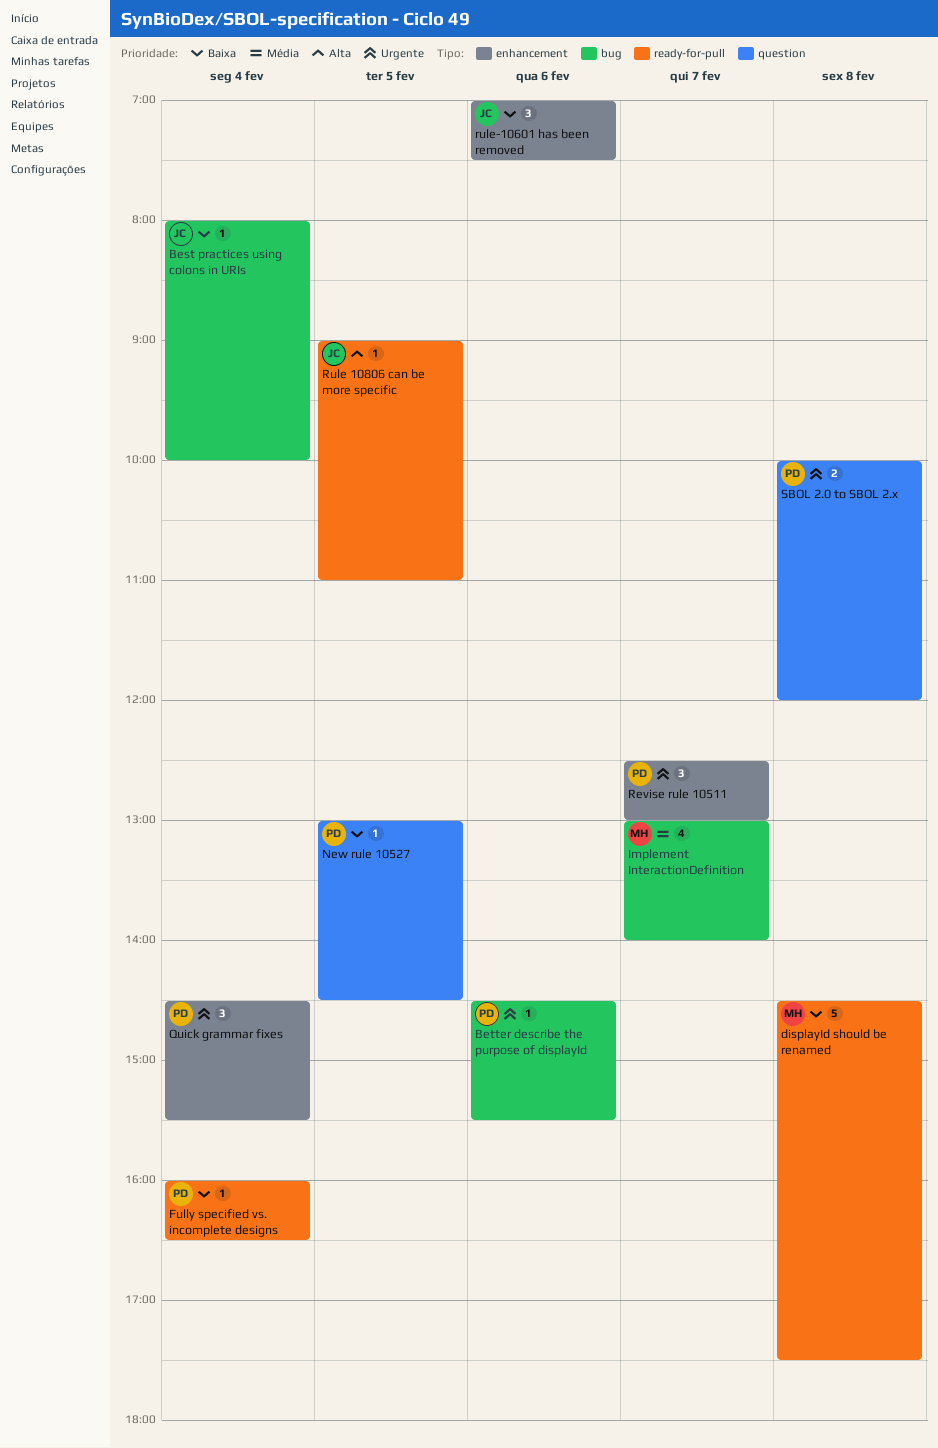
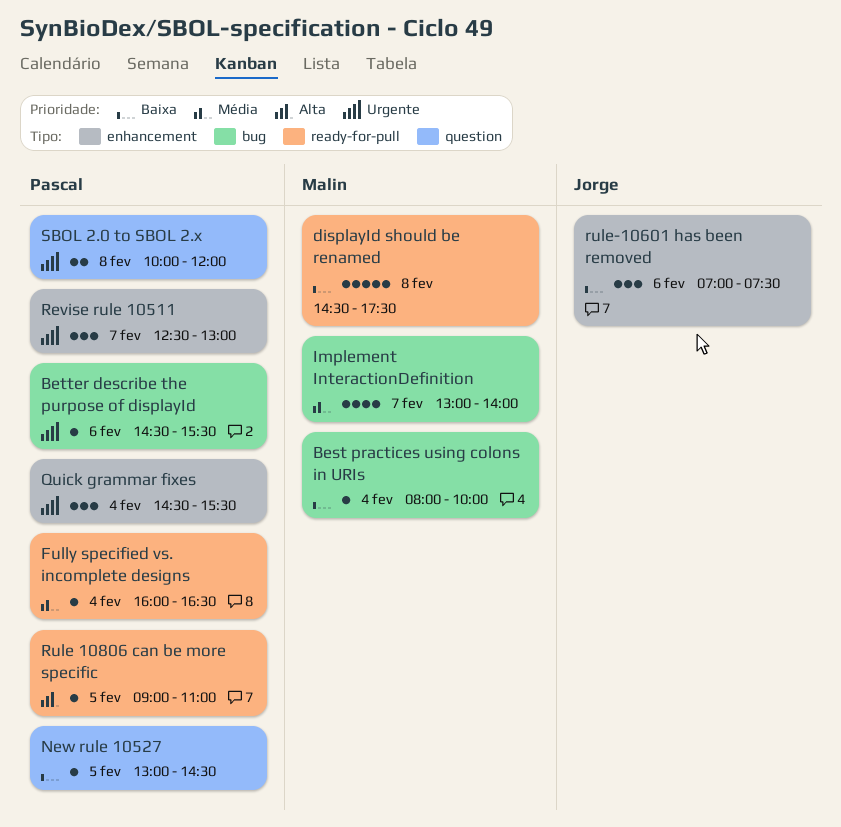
Best practices using colons in URIs, owner: Jorge -> Malin
Fully specified vs. incomplete designs, priority: Baixa -> Média
Rule 10806 can be more specific, owner: Jorge -> Pascal

